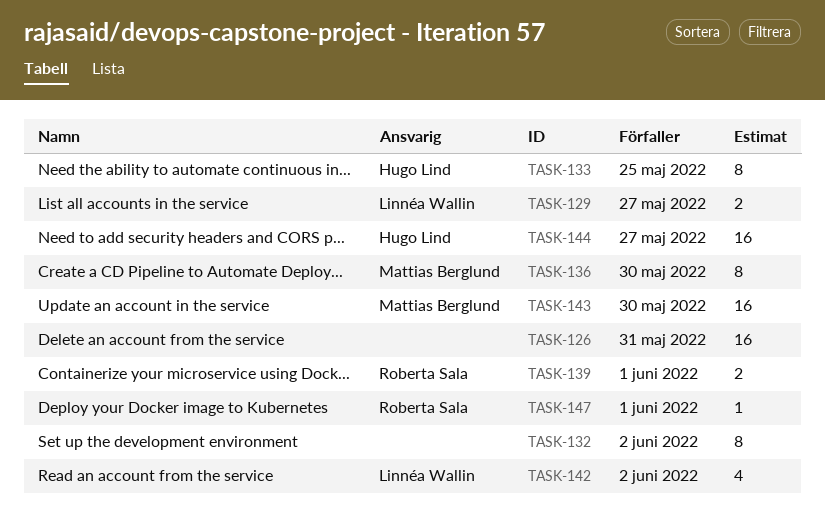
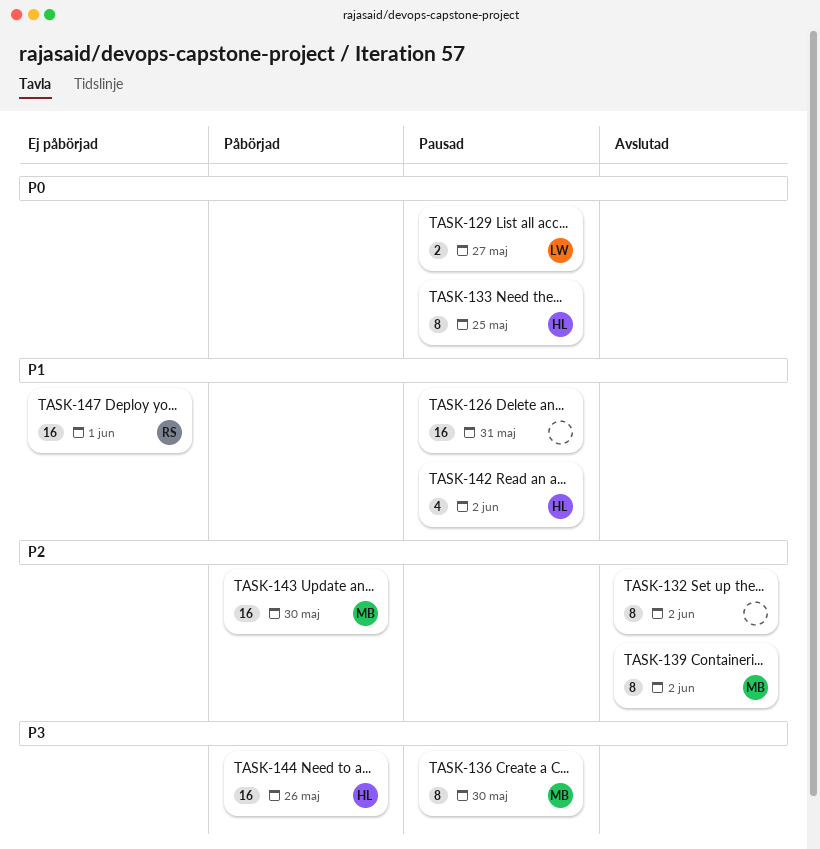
TASK-139, owner: Roberta Sala -> Mattias Berglund
TASK-139, estimate: 2 -> 8
TASK-139, due: Jun 1 -> Jun 2
TASK-142, owner: Linnéa Wallin -> Hugo Lind
TASK-144, due: May 27 -> May 26
TASK-147, estimate: 1 -> 16

